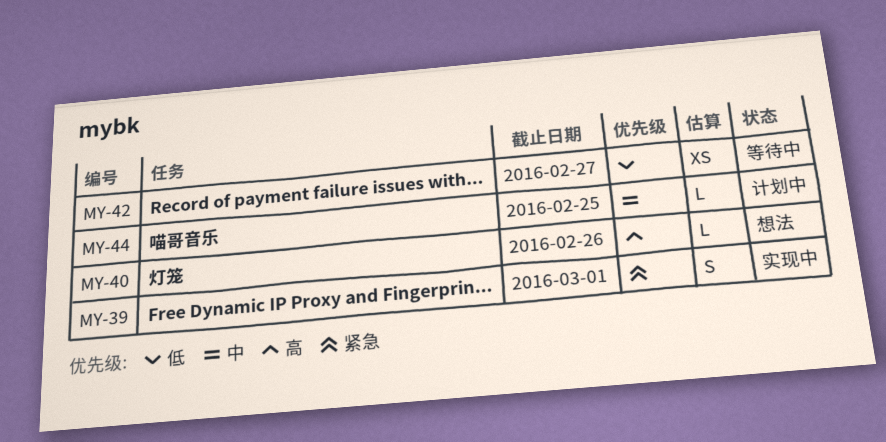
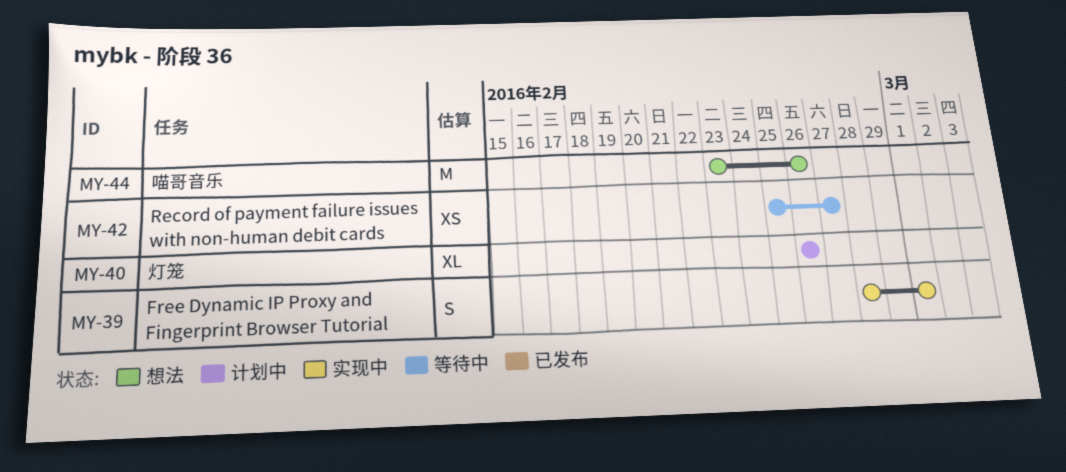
MY-40, status: 想法 -> 计划中
MY-40, estimate: L -> XL
MY-44, status: 计划中 -> 想法
MY-44, estimate: L -> M
MY-44, due: Feb 25 -> Feb 26

